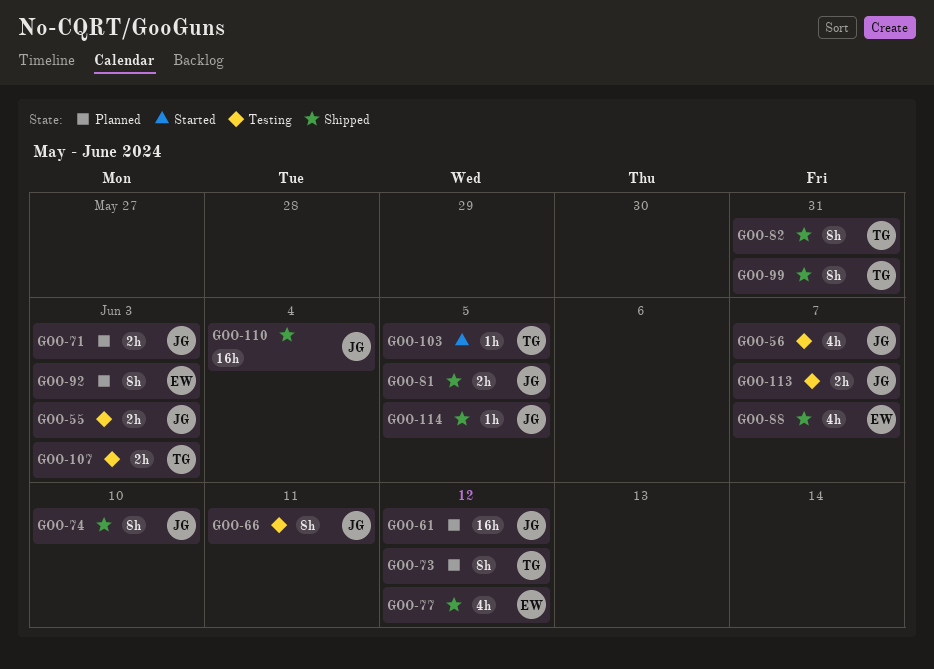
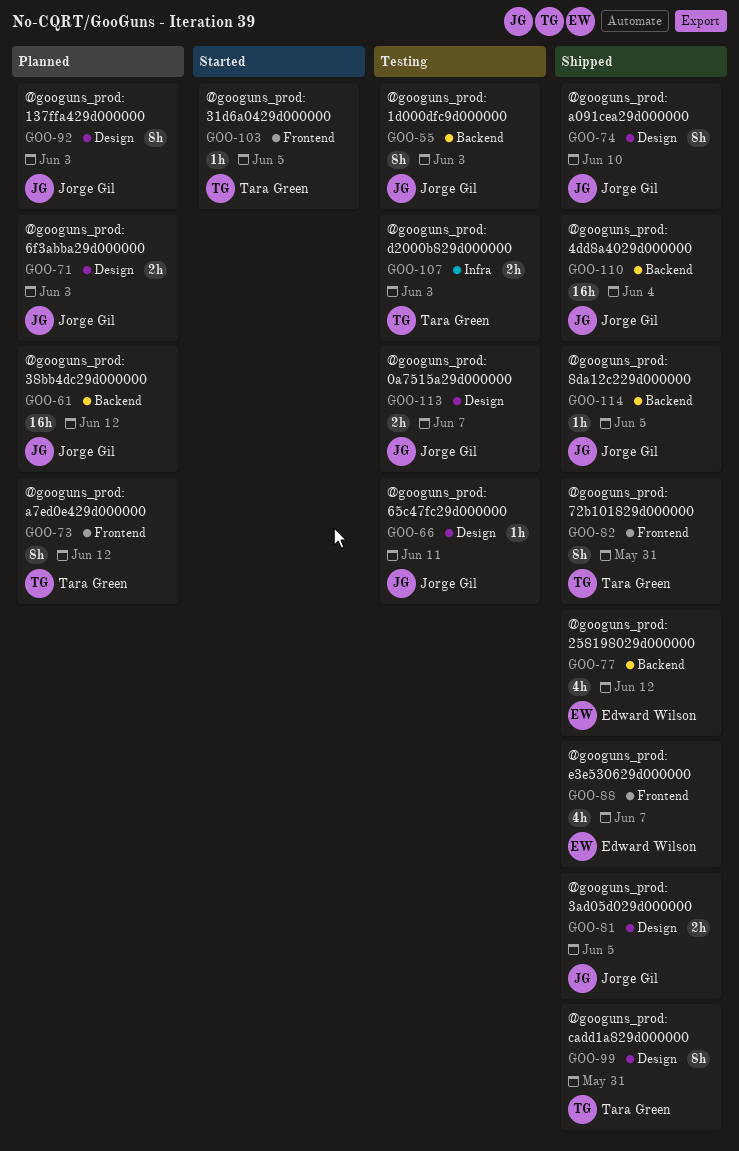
GOO-55, estimate: 2h -> 8h
GOO-56: present -> none
GOO-66, estimate: 8h -> 1h
GOO-92, owner: Edward Wilson -> Jorge Gil

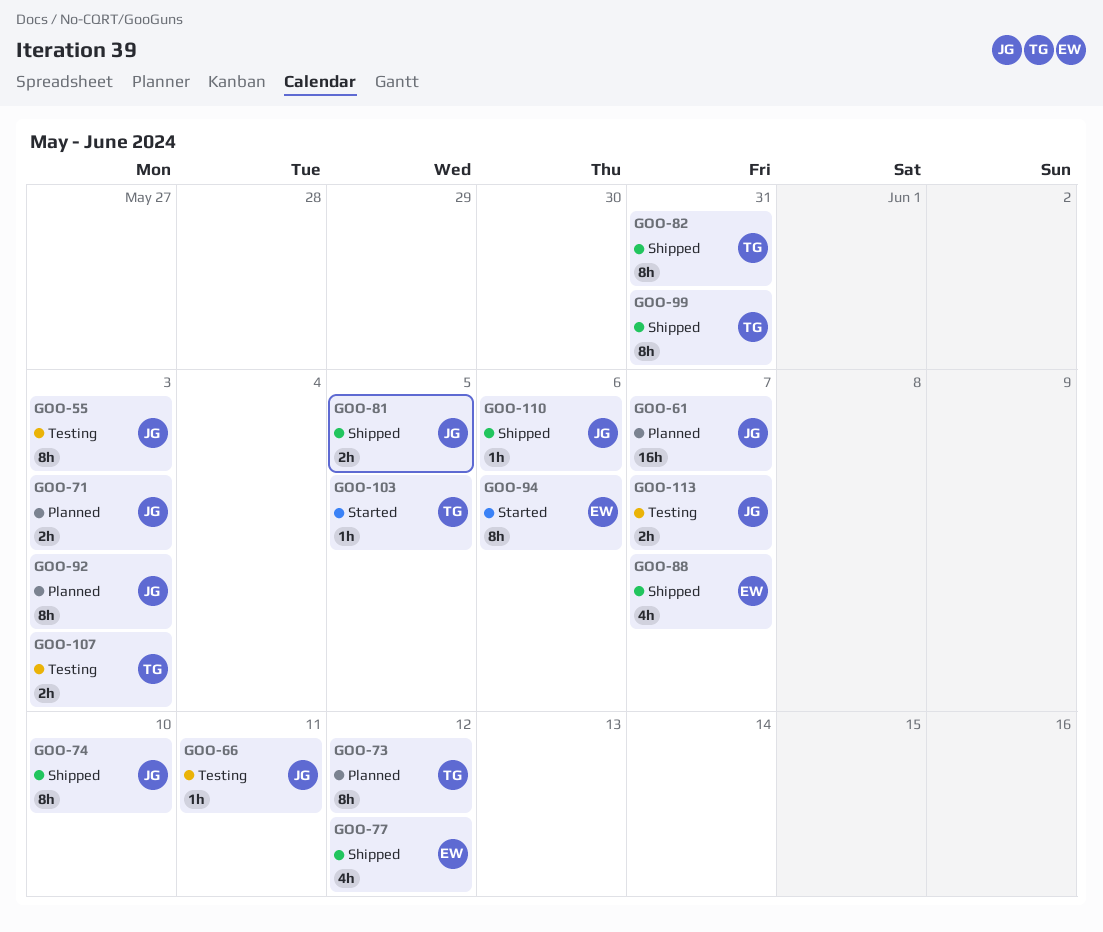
GOO-61, due: Jun 12 -> Jun 7
GOO-94: none -> present
GOO-110, estimate: 16h -> 1h
GOO-110, due: Jun 4 -> Jun 6
GOO-114: present -> none

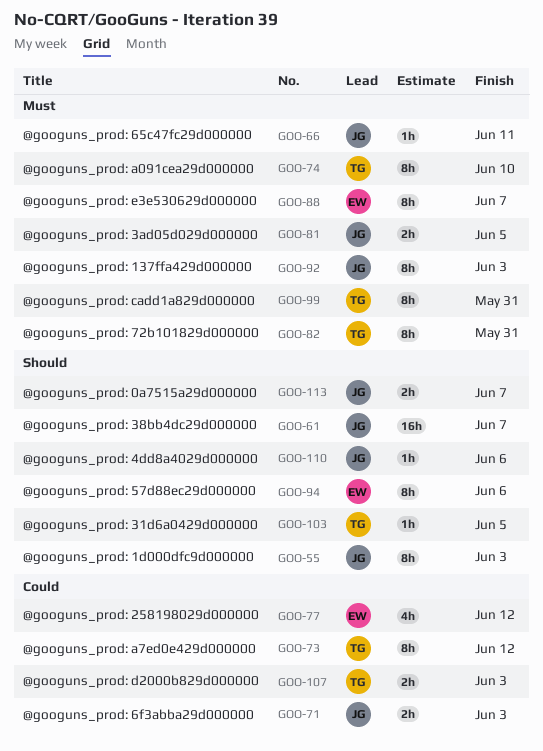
GOO-74, owner: JG -> TG
GOO-88, estimate: 4h -> 8h

